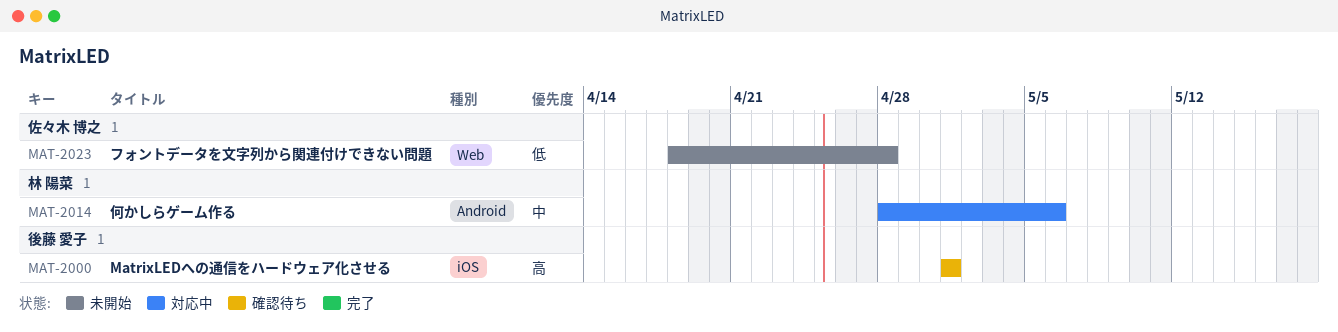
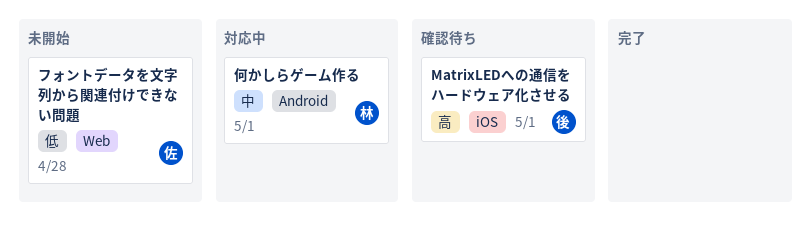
何かしらゲーム作る, due: May 6 -> May 1

